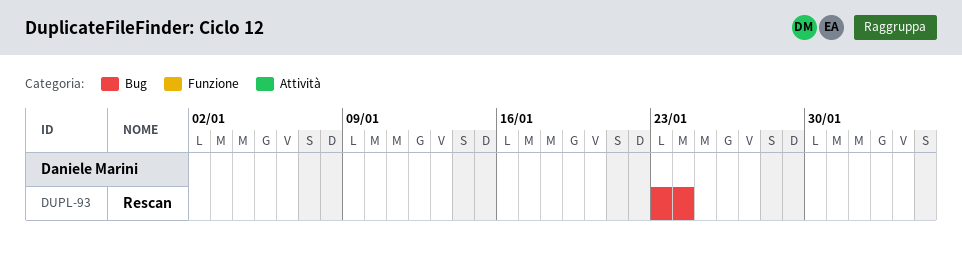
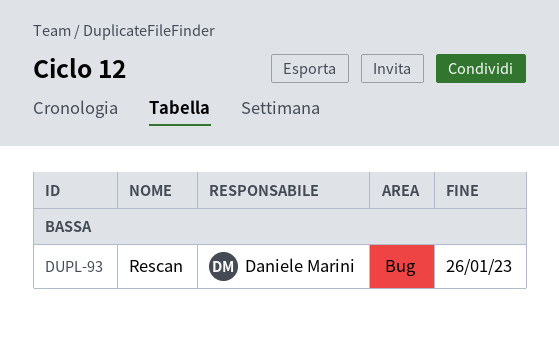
DUPL-93, due: Jan 24 -> Jan 26

